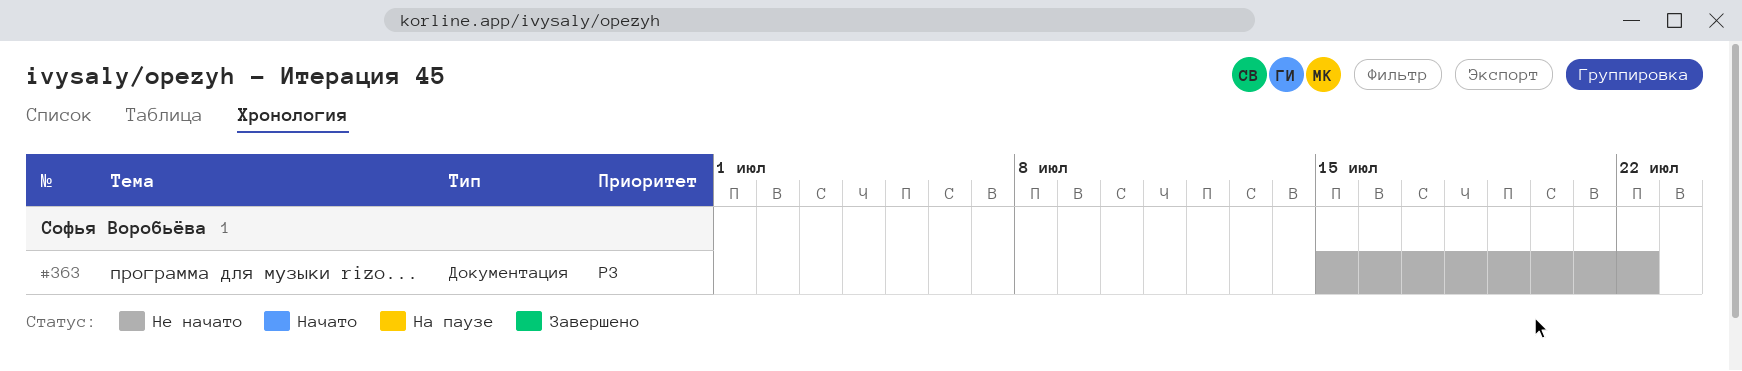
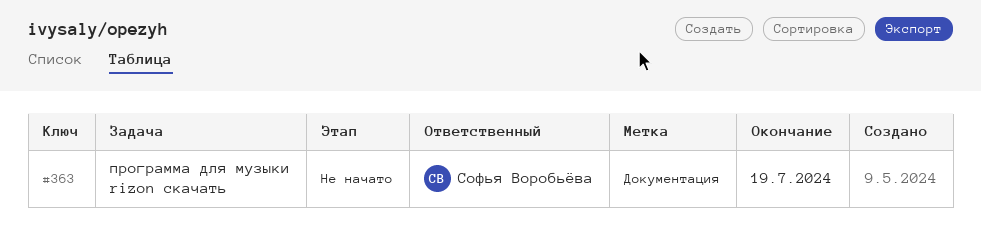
#363, due: Jul 22 -> Jul 19

